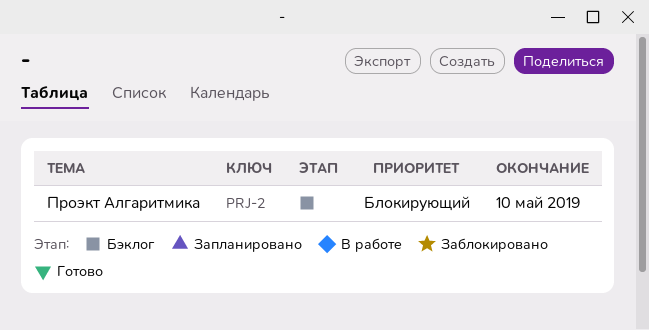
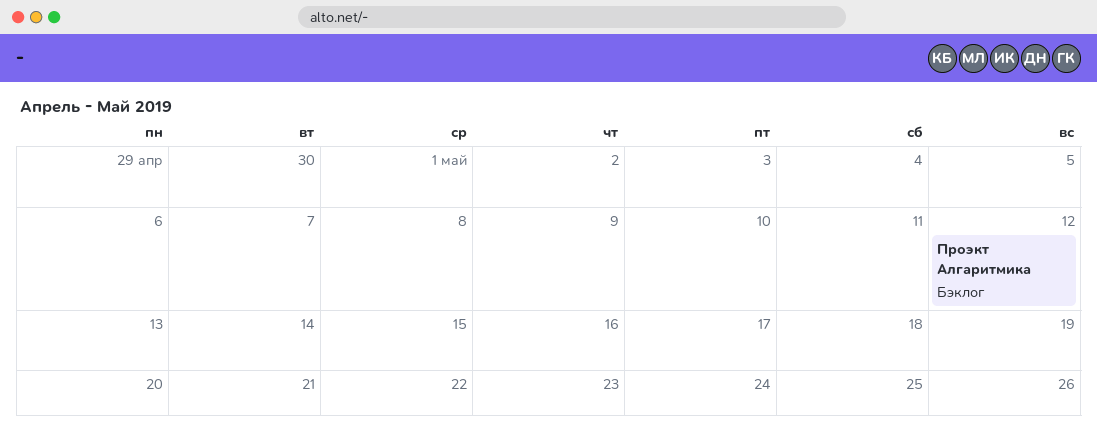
Проэкт Алгаритмика, due: May 10 -> May 12

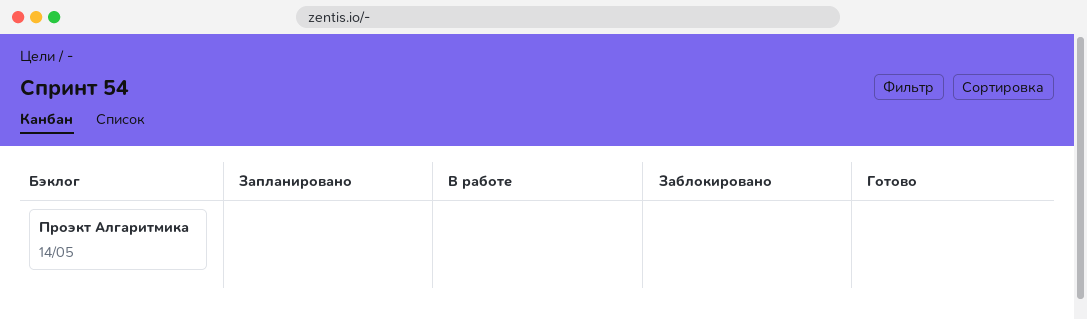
Проэкт Алгаритмика, due: May 12 -> May 14

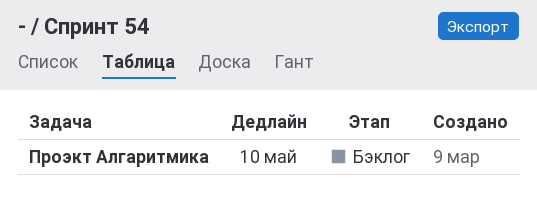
Проэкт Алгаритмика, due: May 14 -> May 10

